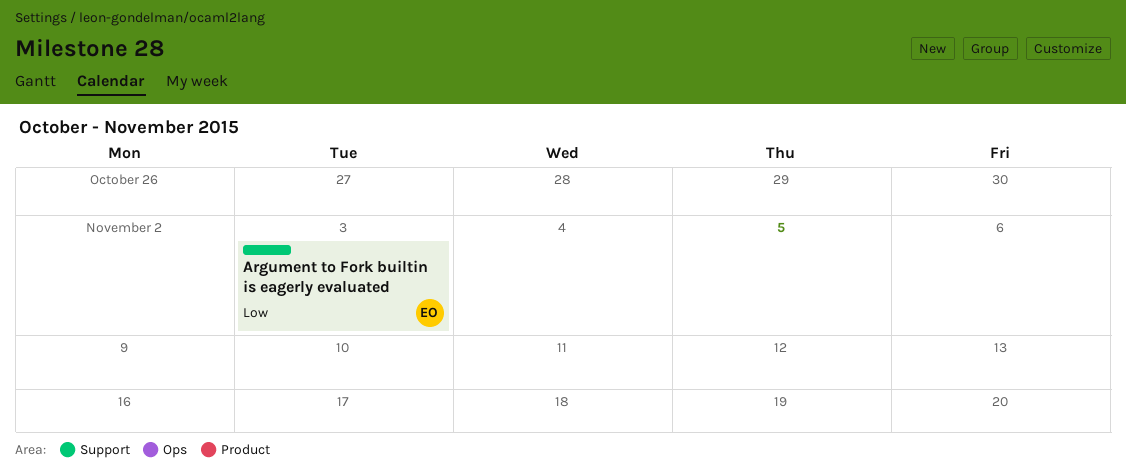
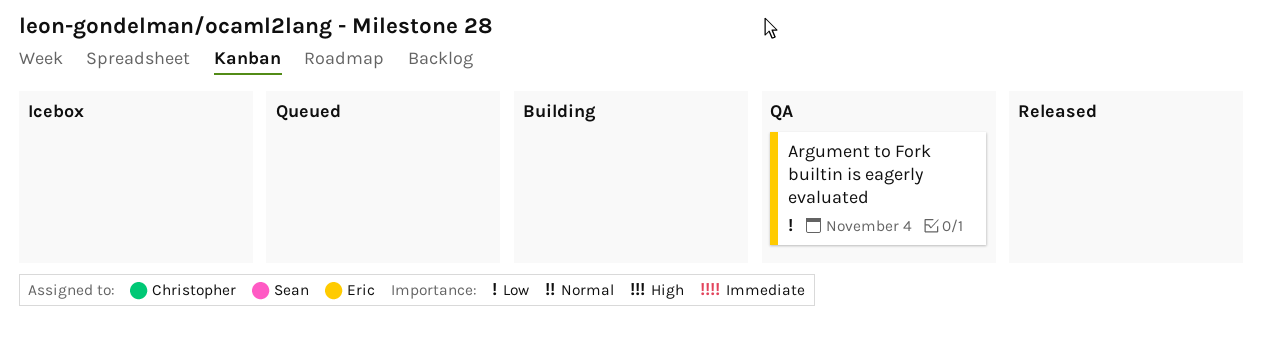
Argument to Fork builtin is eagerly evaluated, due: Nov 3 -> Nov 4

